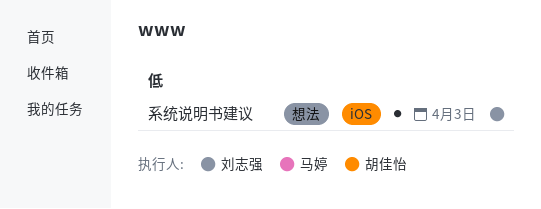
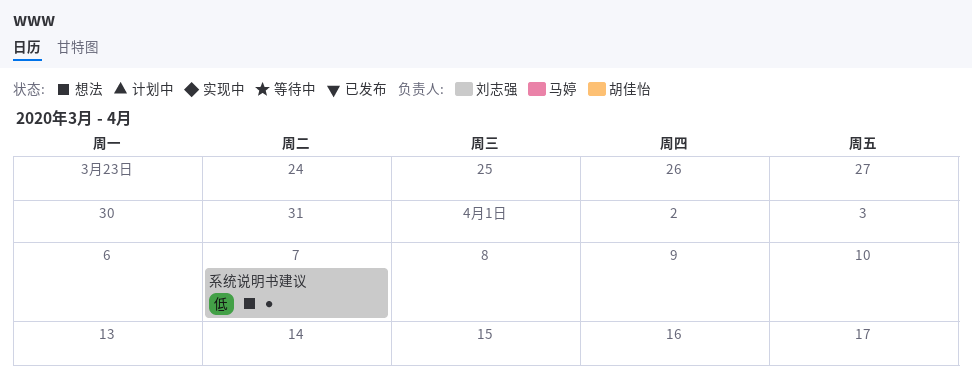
系统说明书建议, due: Apr 3 -> Apr 7

